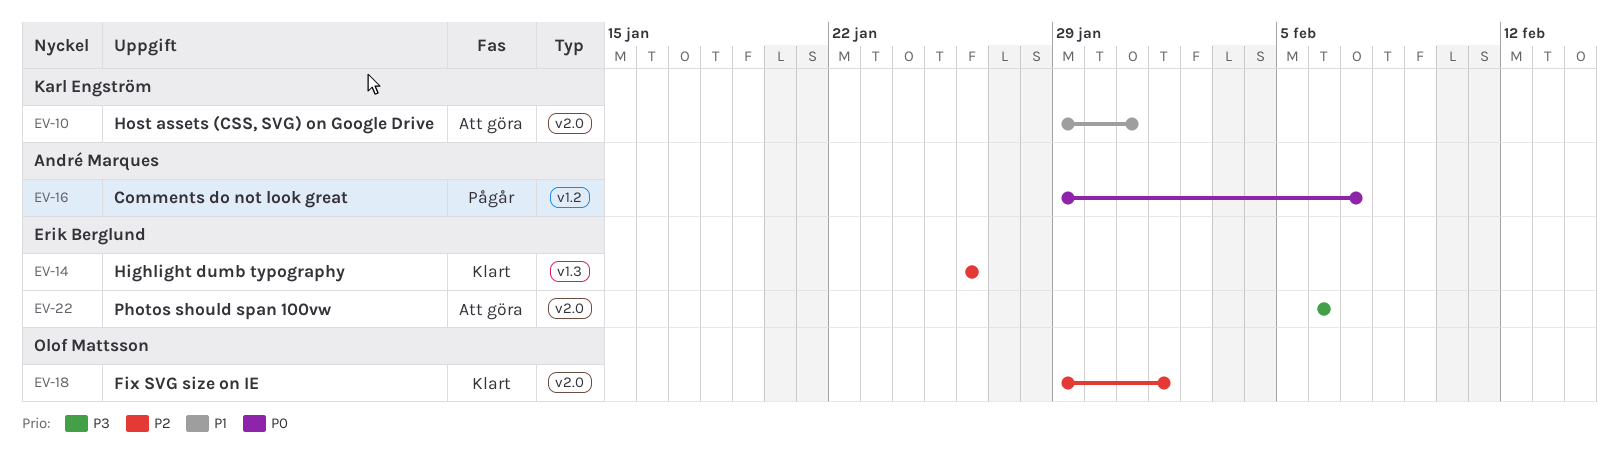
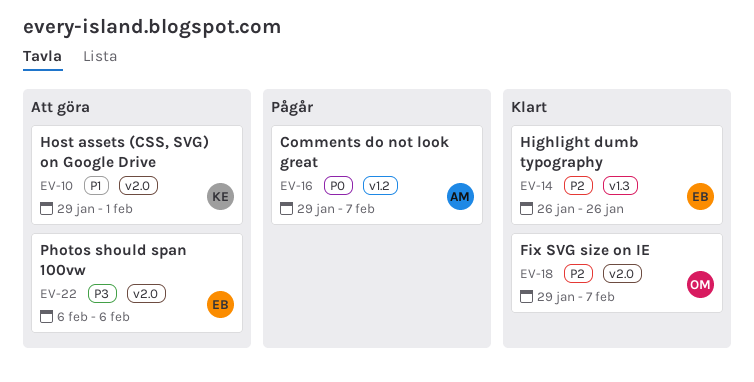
EV-10, due: Jan 31 -> Feb 1
EV-18, due: Feb 1 -> Feb 7

